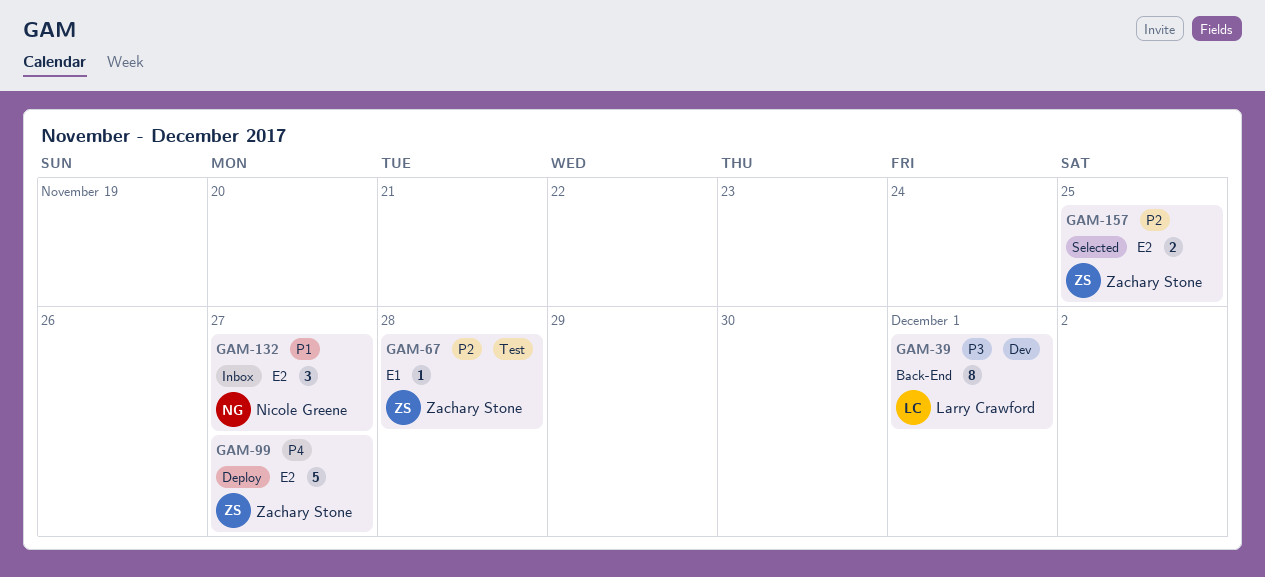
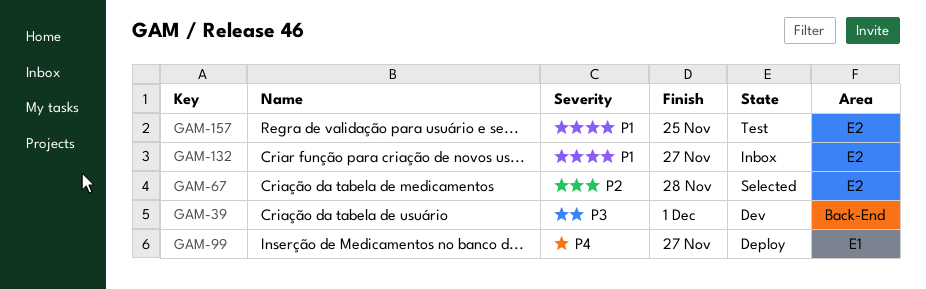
GAM-67, status: Test -> Selected
GAM-67, label: E1 -> E2
GAM-99, label: E2 -> E1
GAM-157, status: Selected -> Test
GAM-157, priority: P2 -> P1

